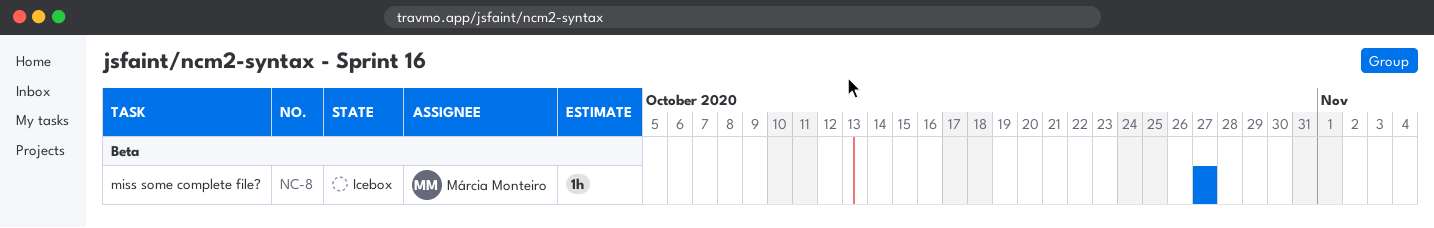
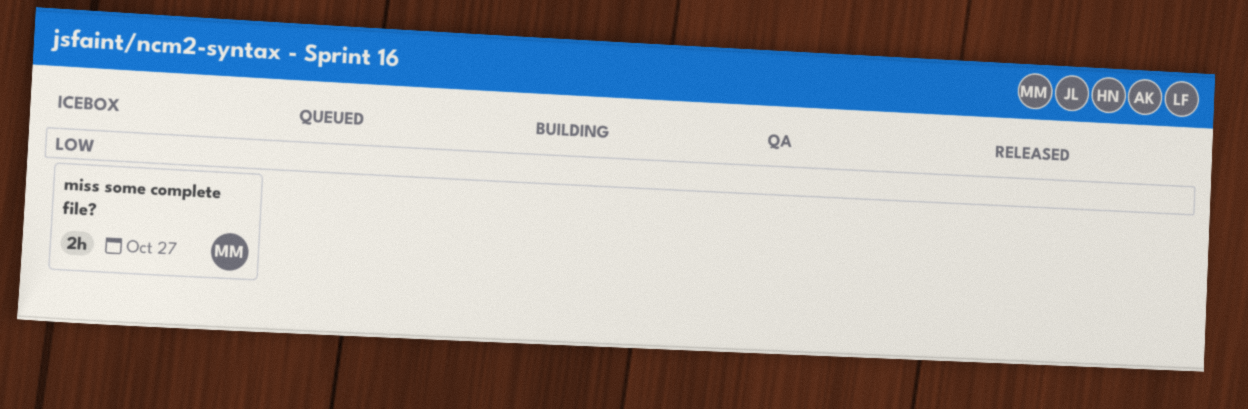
miss some complete file?, estimate: 1h -> 2h

